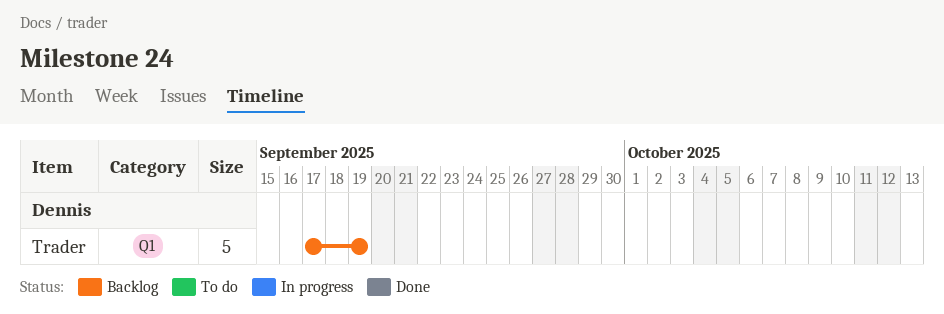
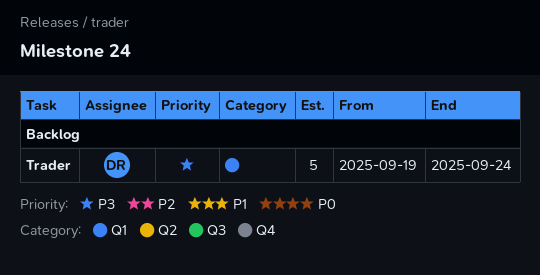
Trader, start: Sep 17 -> Sep 19
Trader, due: Sep 19 -> Sep 24

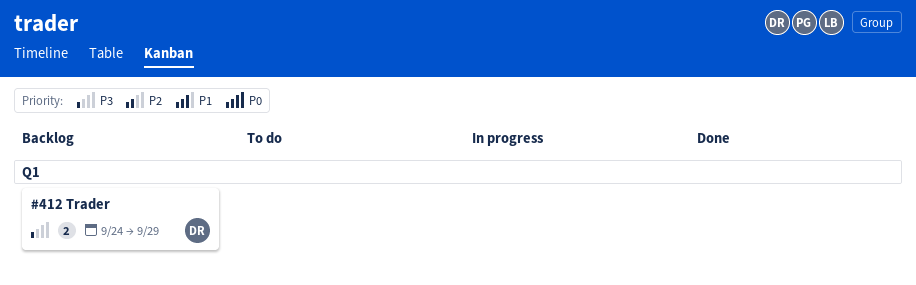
Trader, estimate: 5 -> 2
Trader, start: Sep 19 -> Sep 24
Trader, due: Sep 24 -> Sep 29

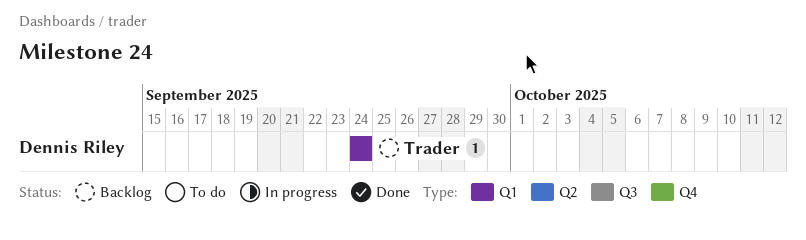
Trader, estimate: 2 -> 1
Trader, due: Sep 29 -> Sep 24

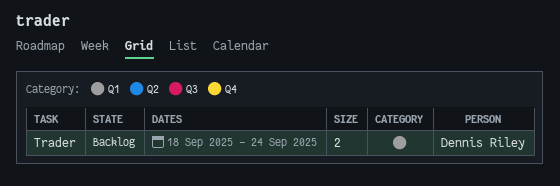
Trader, estimate: 1 -> 2
Trader, start: Sep 24 -> Sep 18

